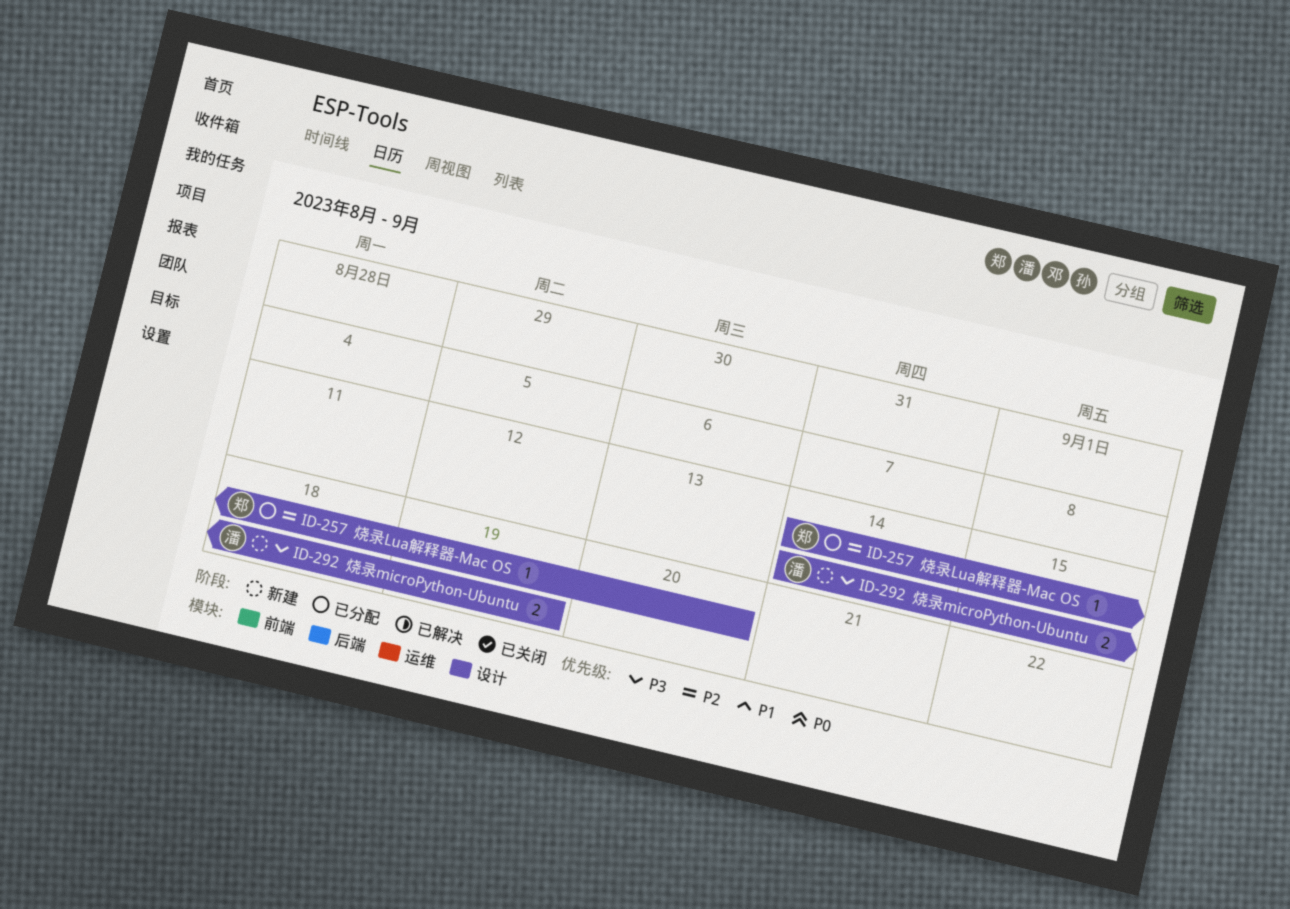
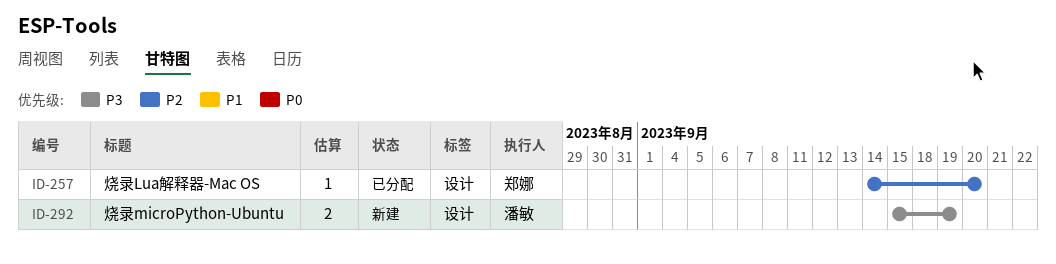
ID-292, start: Sep 14 -> Sep 15

